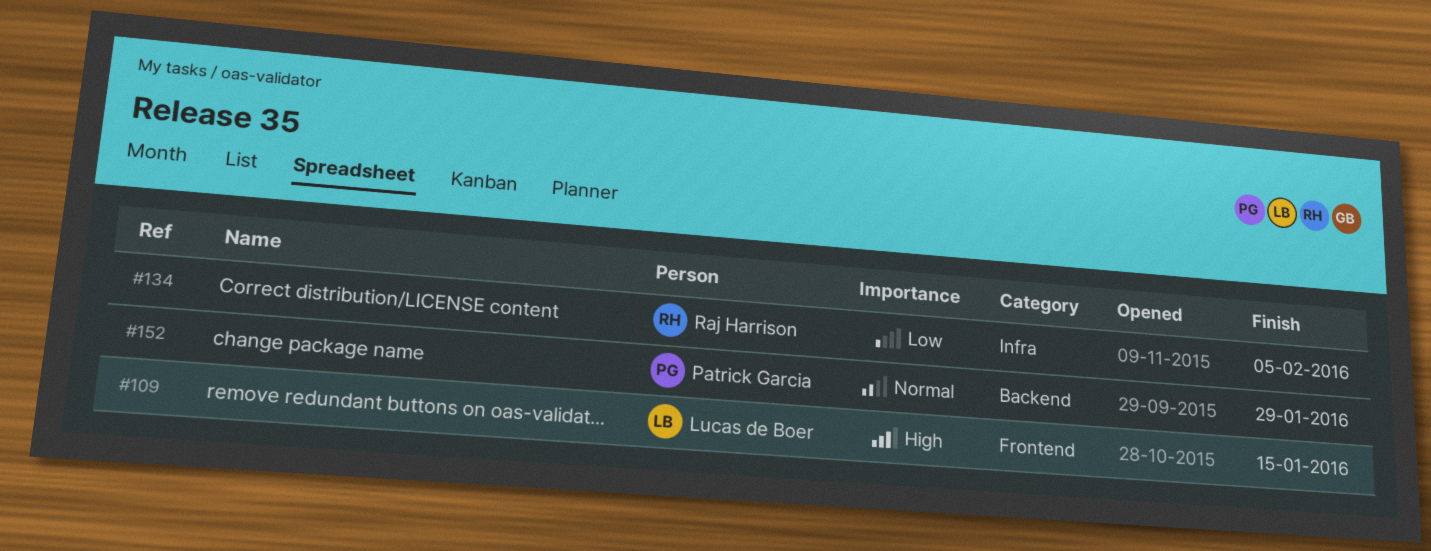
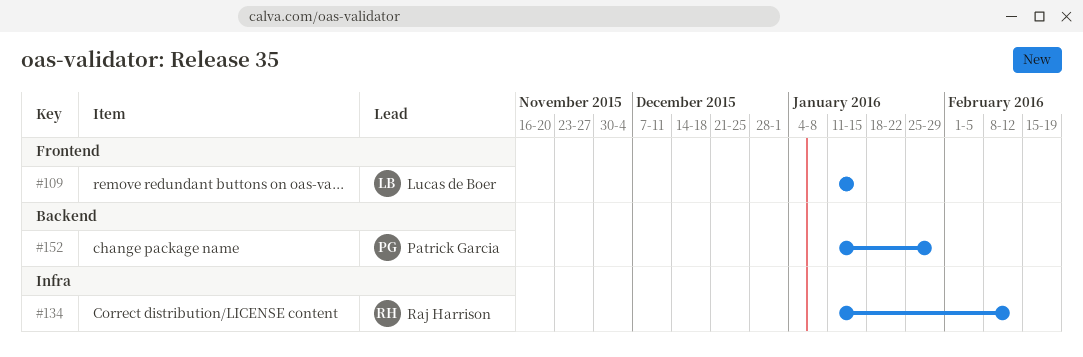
#134, due: Feb 5 -> Feb 12

